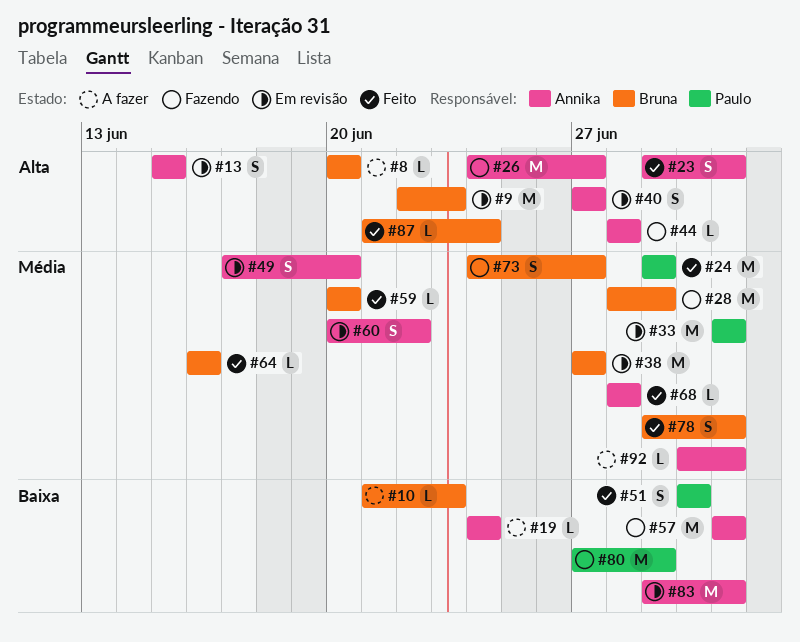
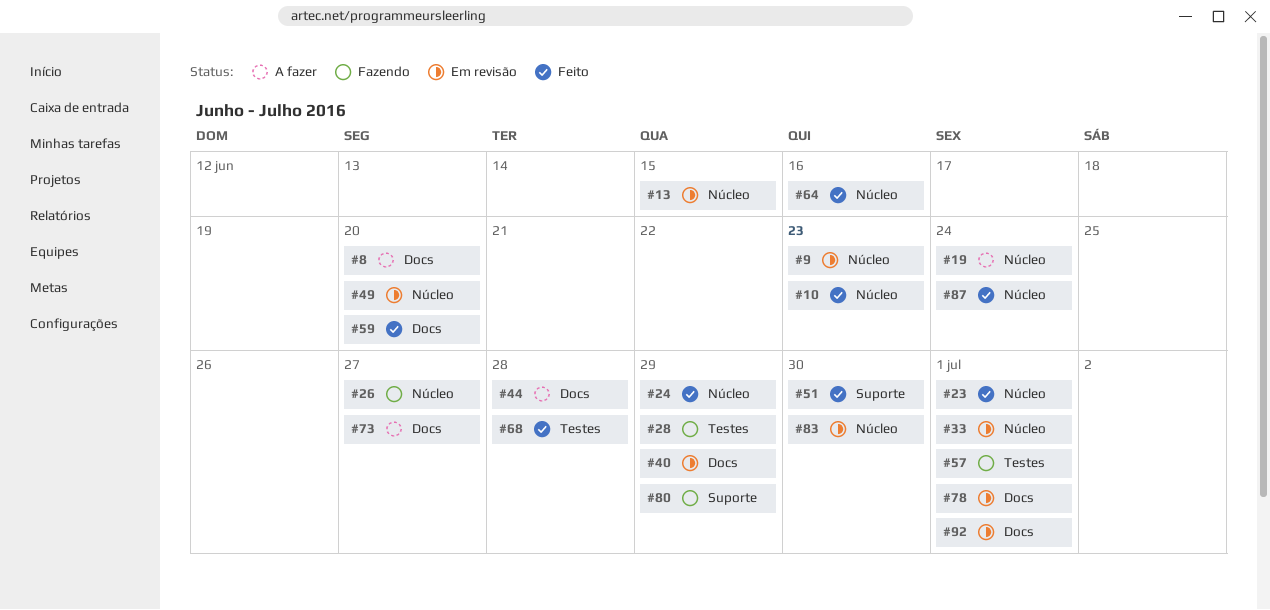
#10, status: A fazer -> Feito
#38: present -> none
#40, due: Jun 27 -> Jun 29
#44, status: Fazendo -> A fazer
#60: present -> none
#73, status: Fazendo -> A fazer
#78, status: Feito -> Em revisão
#83, due: Jul 1 -> Jun 30
#92, status: A fazer -> Em revisão

